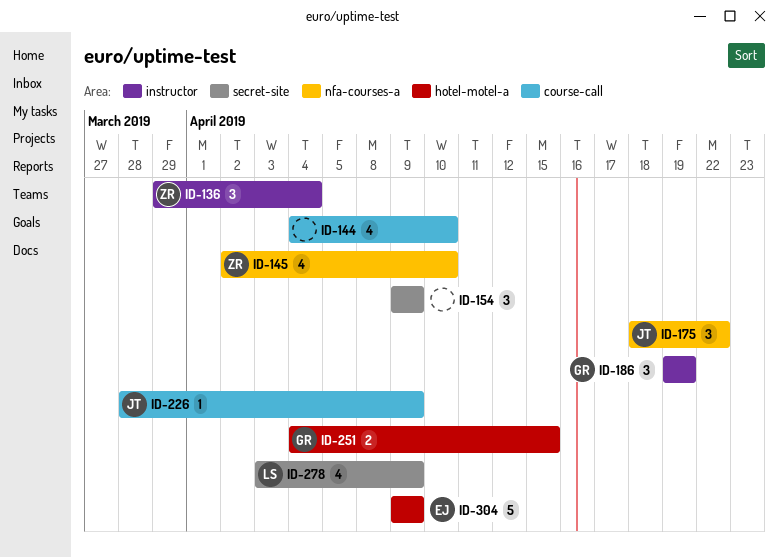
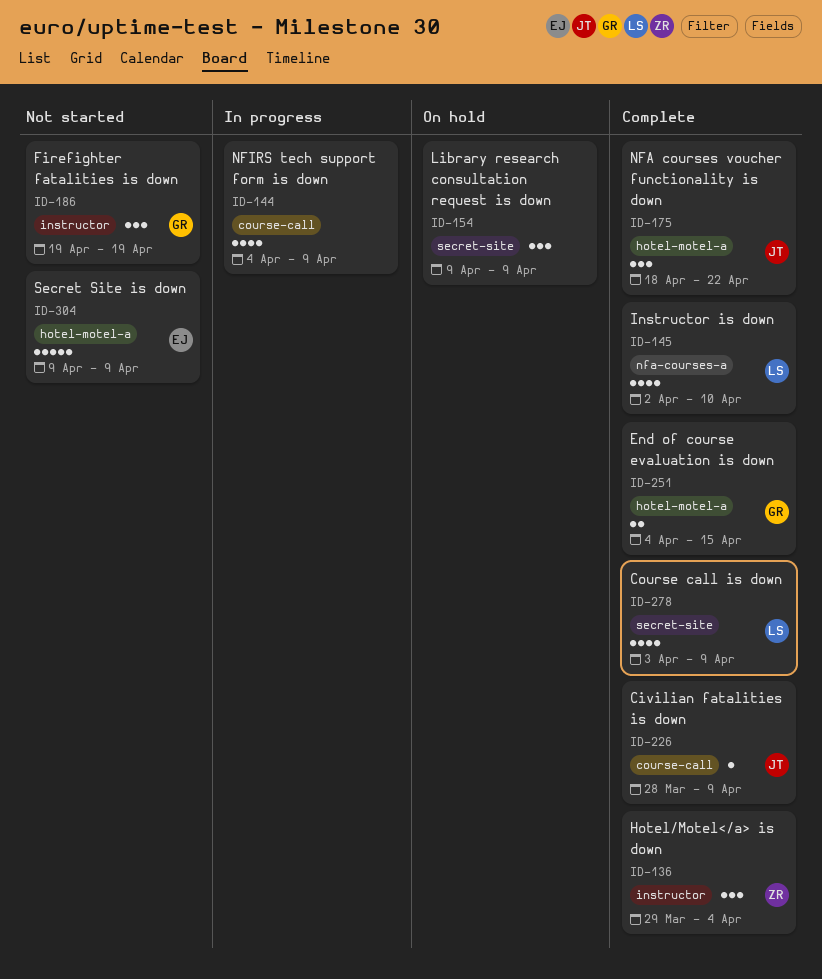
ID-144, due: Apr 10 -> Apr 9
ID-145, owner: ZR -> LS
ID-175, label: nfa-courses-a -> hotel-motel-a

